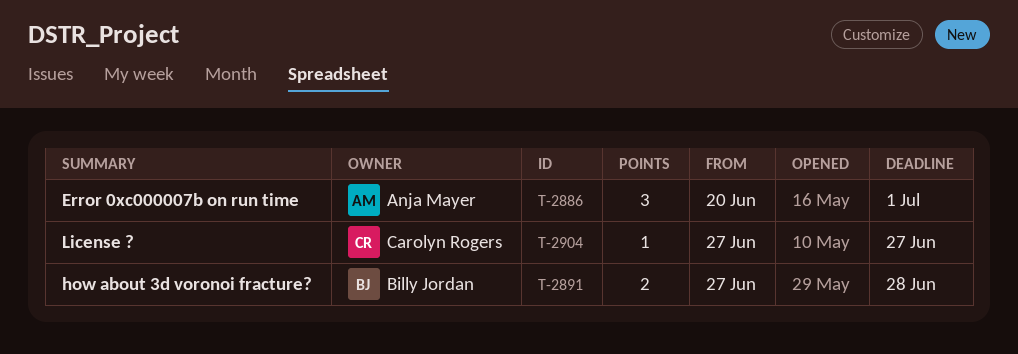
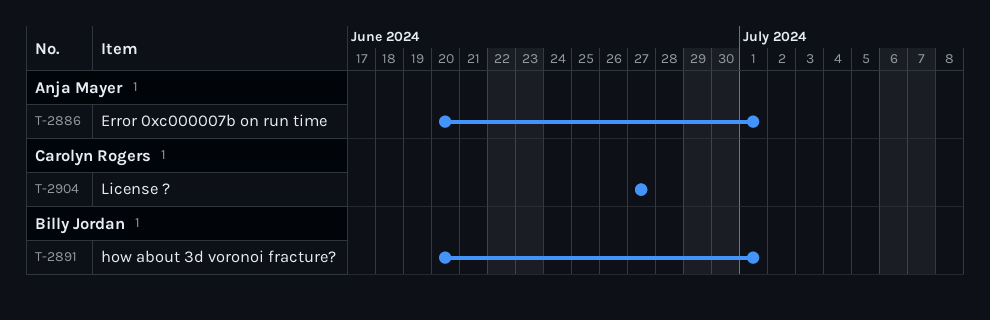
T-2891, start: Jun 27 -> Jun 20
T-2891, due: Jun 28 -> Jul 1

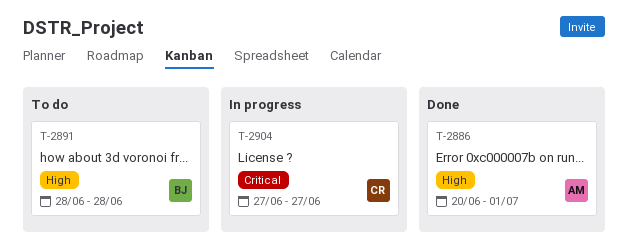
T-2891, start: Jun 20 -> Jun 28
T-2891, due: Jul 1 -> Jun 28

